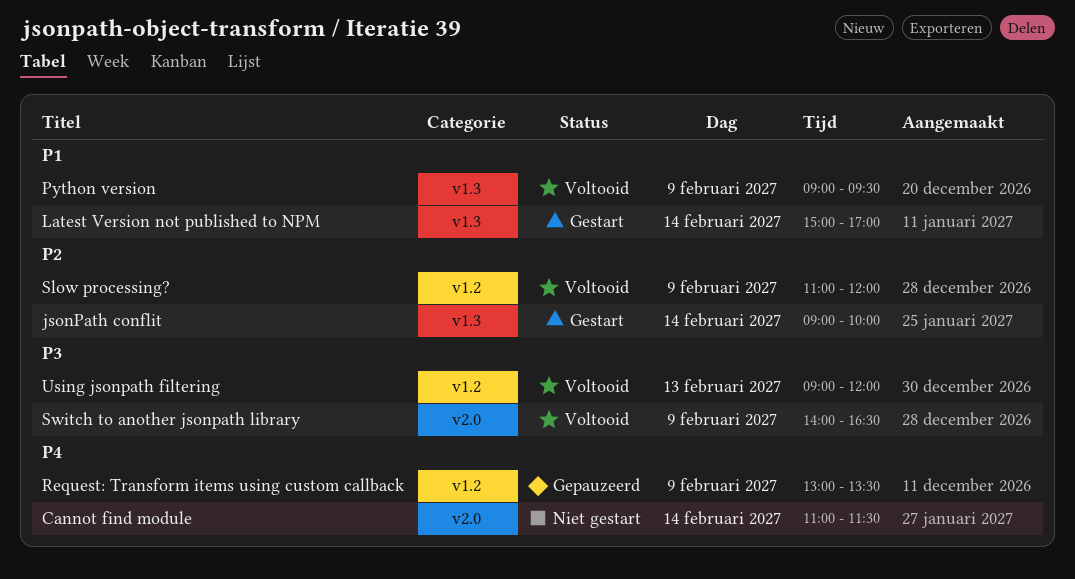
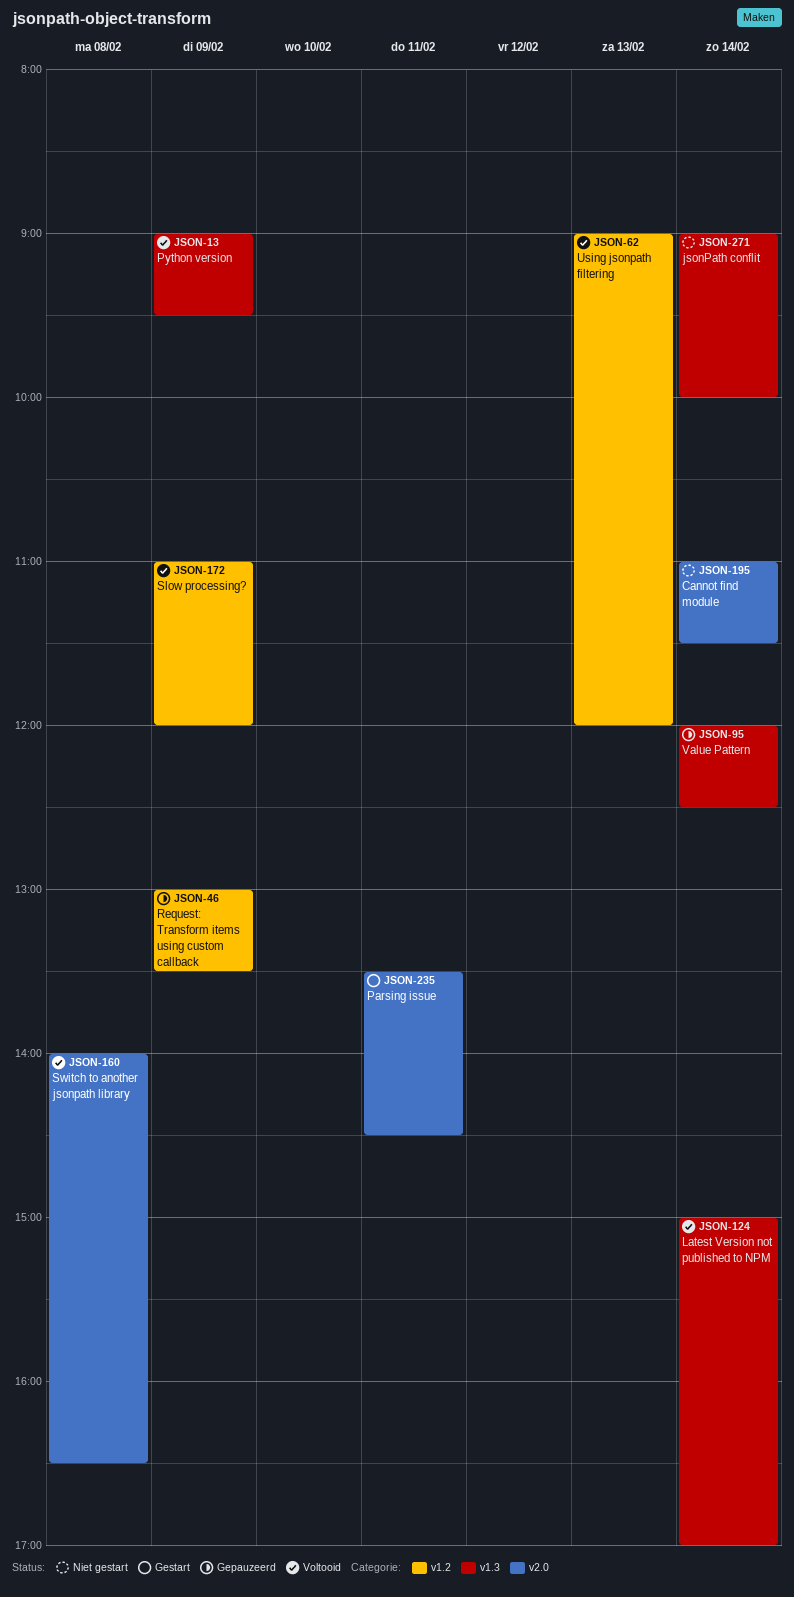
jsonPath conflit, status: Gestart -> Niet gestart
Latest Version not published to NPM, status: Gestart -> Voltooid
Parsing issue: none -> present
Switch to another jsonpath library, day: Feb 9 -> Feb 8
Value Pattern: none -> present

